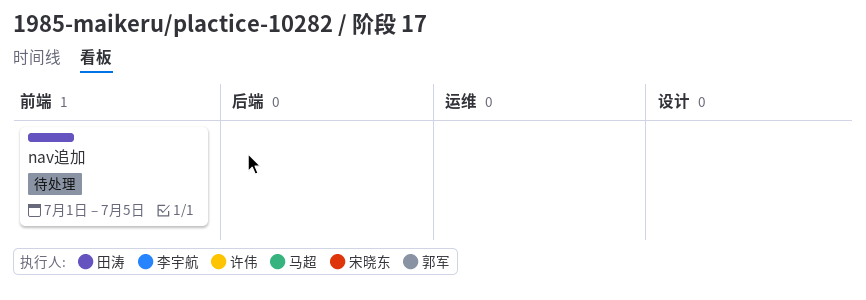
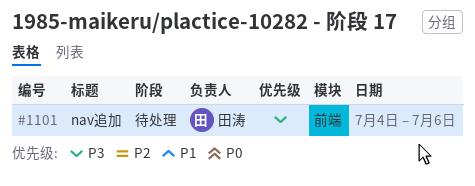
nav追加, start: Jul 1 -> Jul 4
nav追加, due: Jul 5 -> Jul 6

